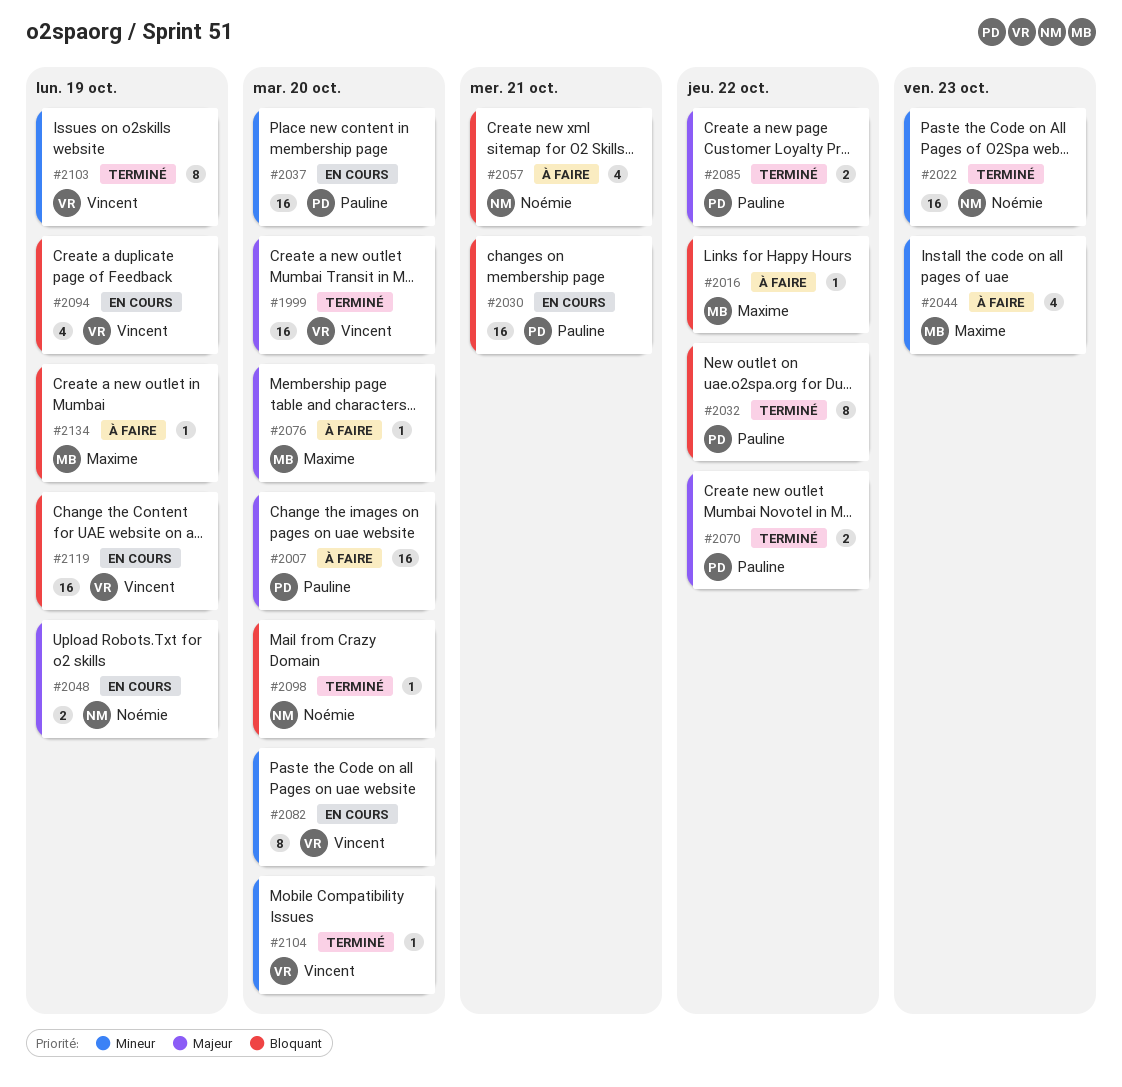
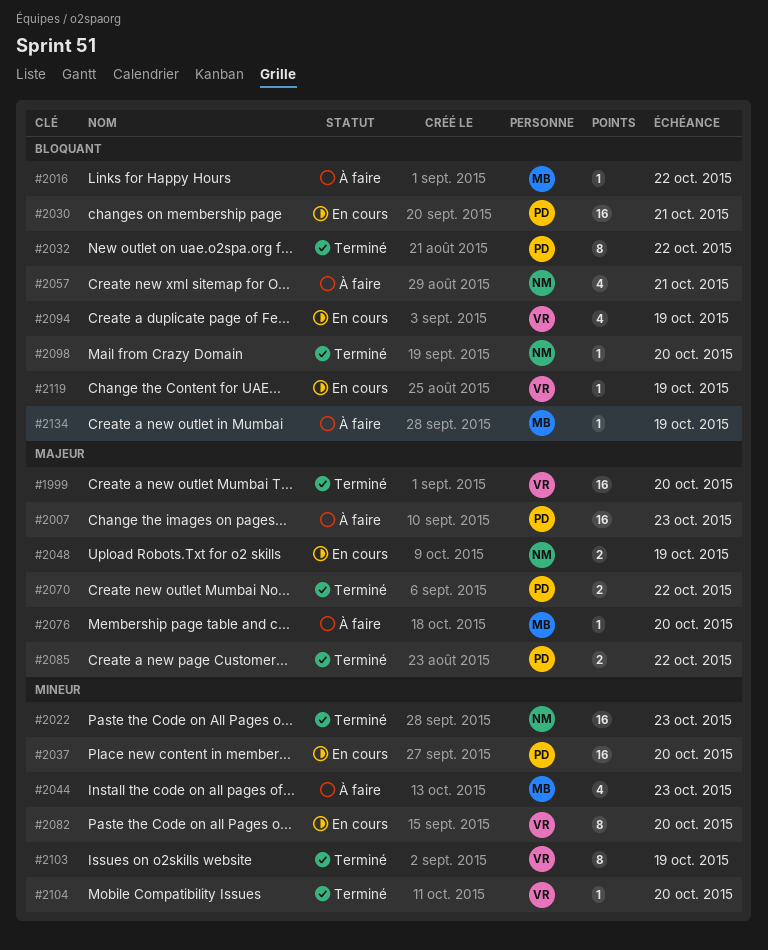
#2007, due: Oct 20 -> Oct 23
#2119, estimate: 16 -> 1

